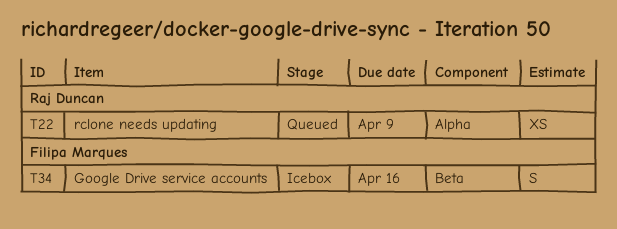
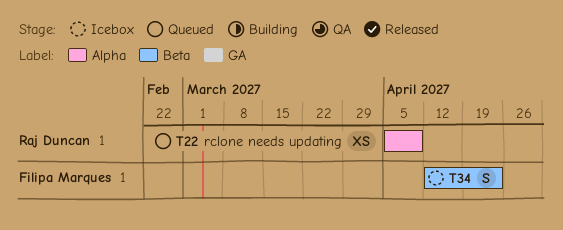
T34, due: Apr 16 -> Apr 23

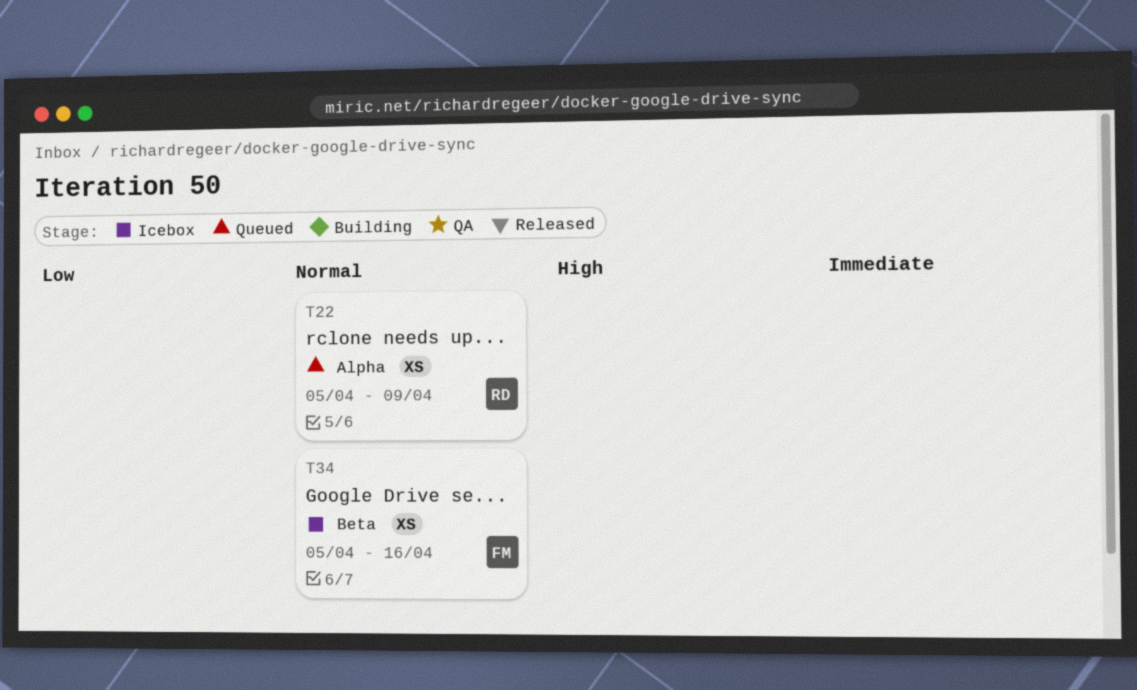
T34, estimate: S -> XS
T34, start: Apr 12 -> Apr 5
T34, due: Apr 23 -> Apr 16

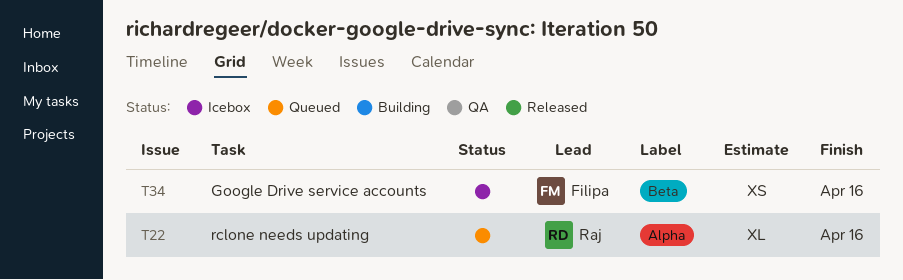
T22, estimate: XS -> XL
T22, due: Apr 9 -> Apr 16

